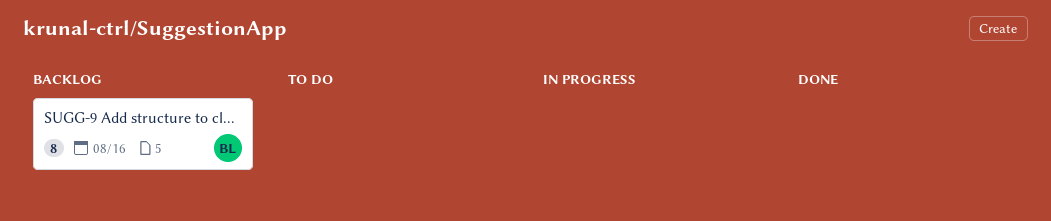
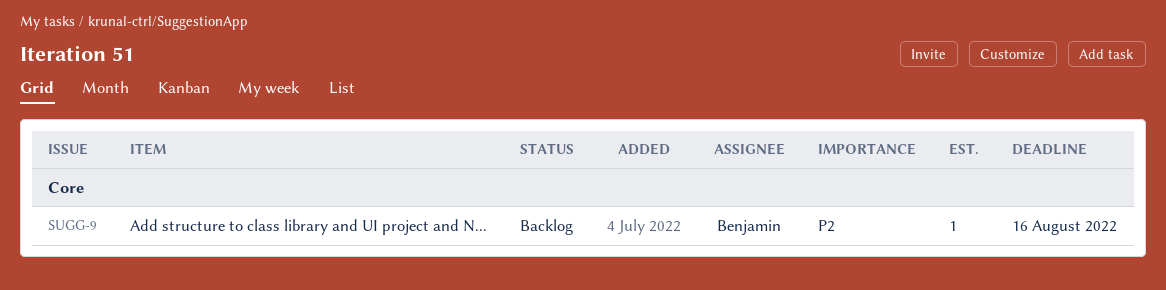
SUGG-9, estimate: 8 -> 1

